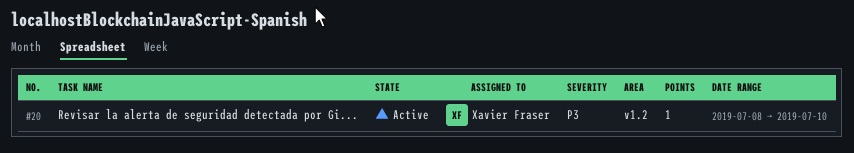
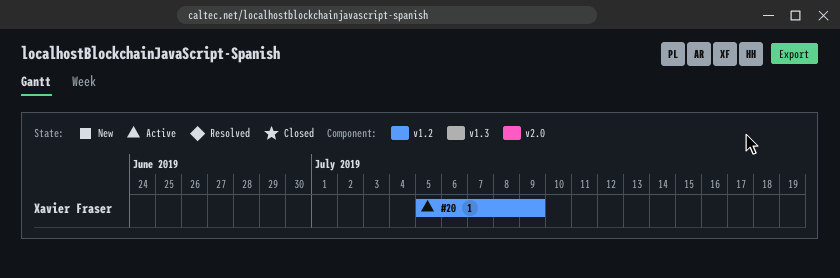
#20, start: Jul 8 -> Jul 5
#20, due: Jul 10 -> Jul 9

